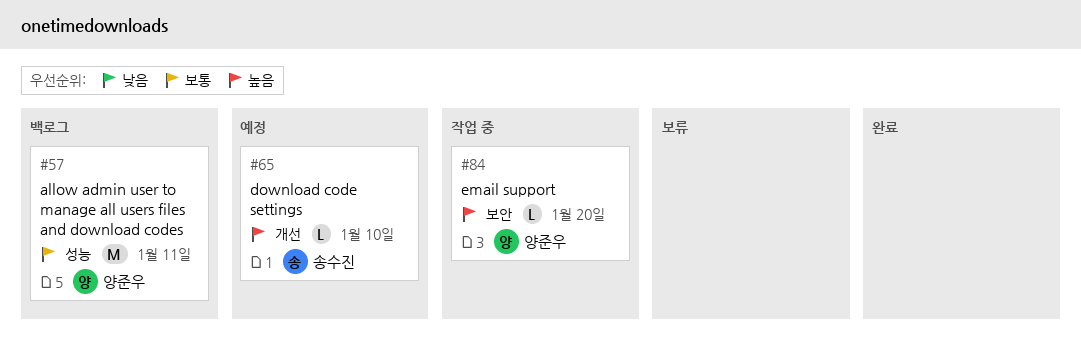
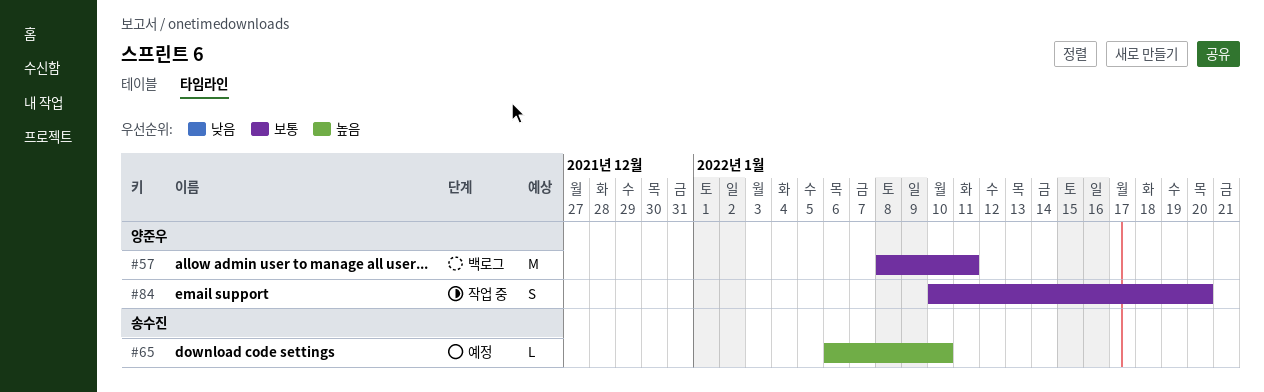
#84, priority: 높음 -> 보통
#84, estimate: L -> S

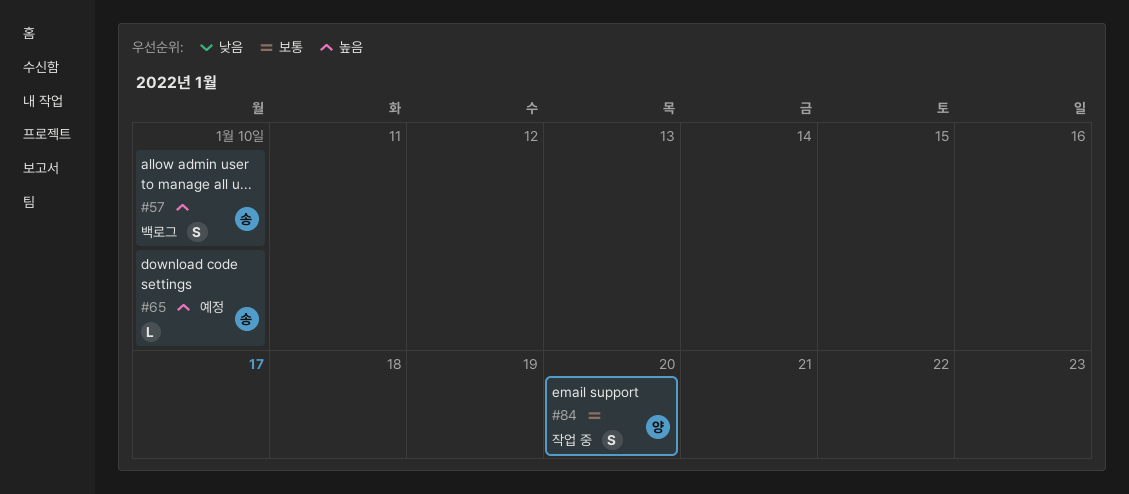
#57, owner: 양준우 -> 송수진
#57, priority: 보통 -> 높음
#57, estimate: M -> S
#57, due: Jan 11 -> Jan 10

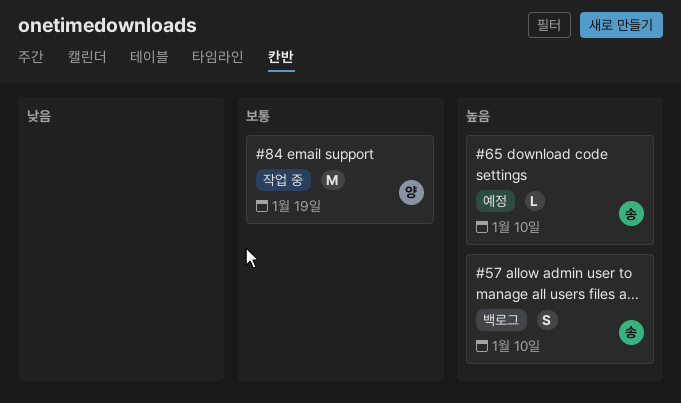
#84, estimate: S -> M
#84, due: Jan 20 -> Jan 19

